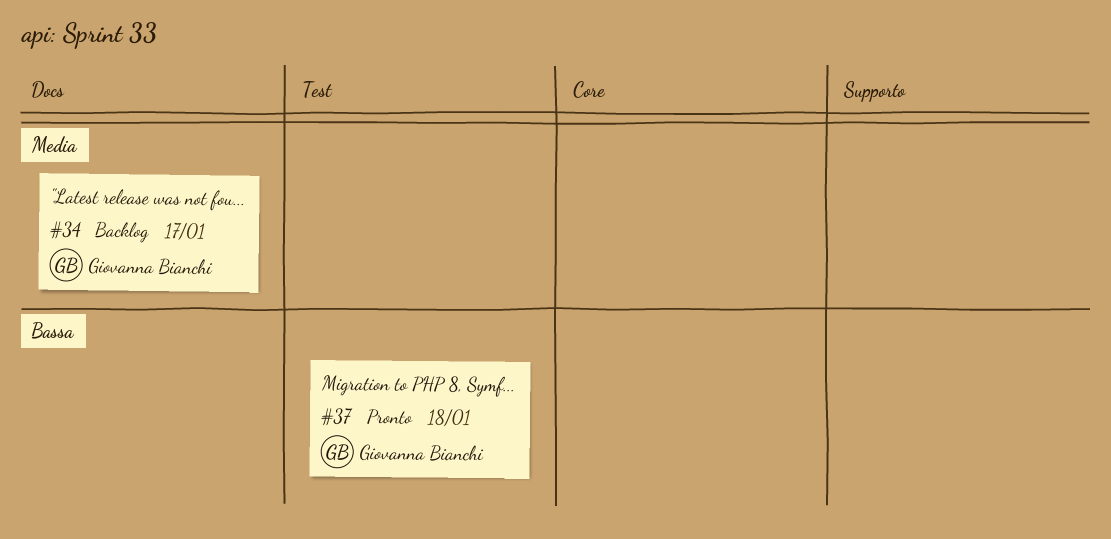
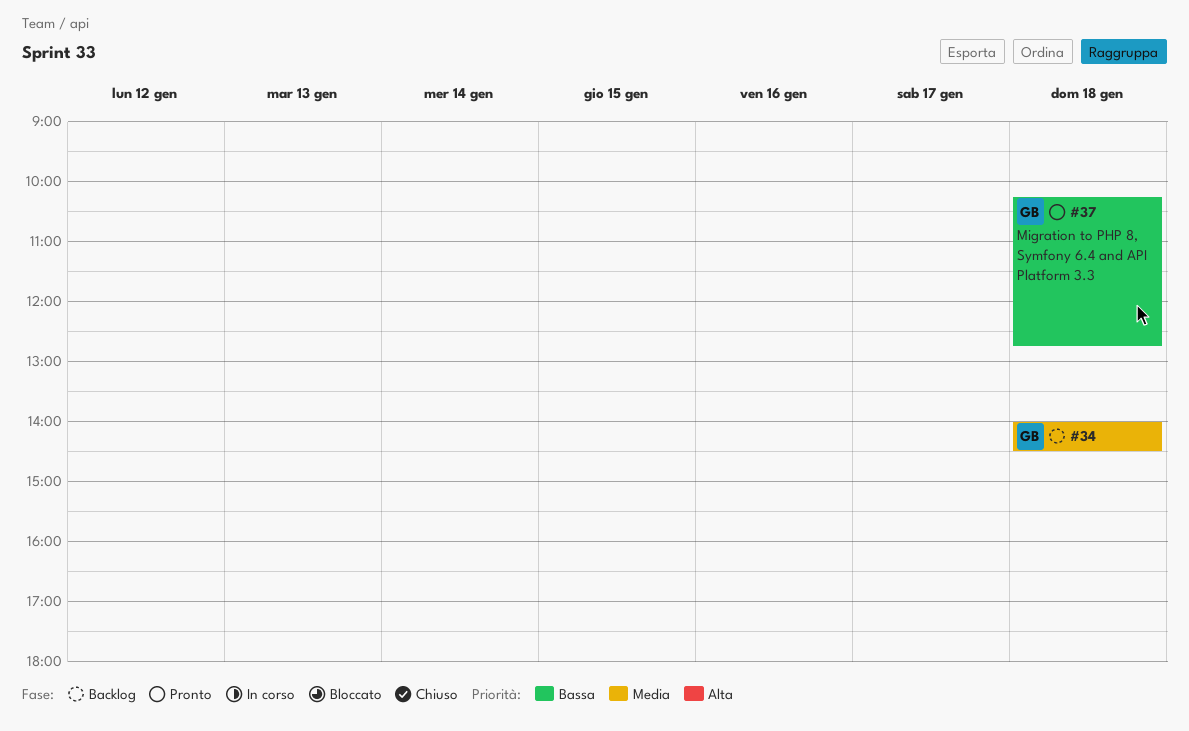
#34, day: Jan 17 -> Jan 18

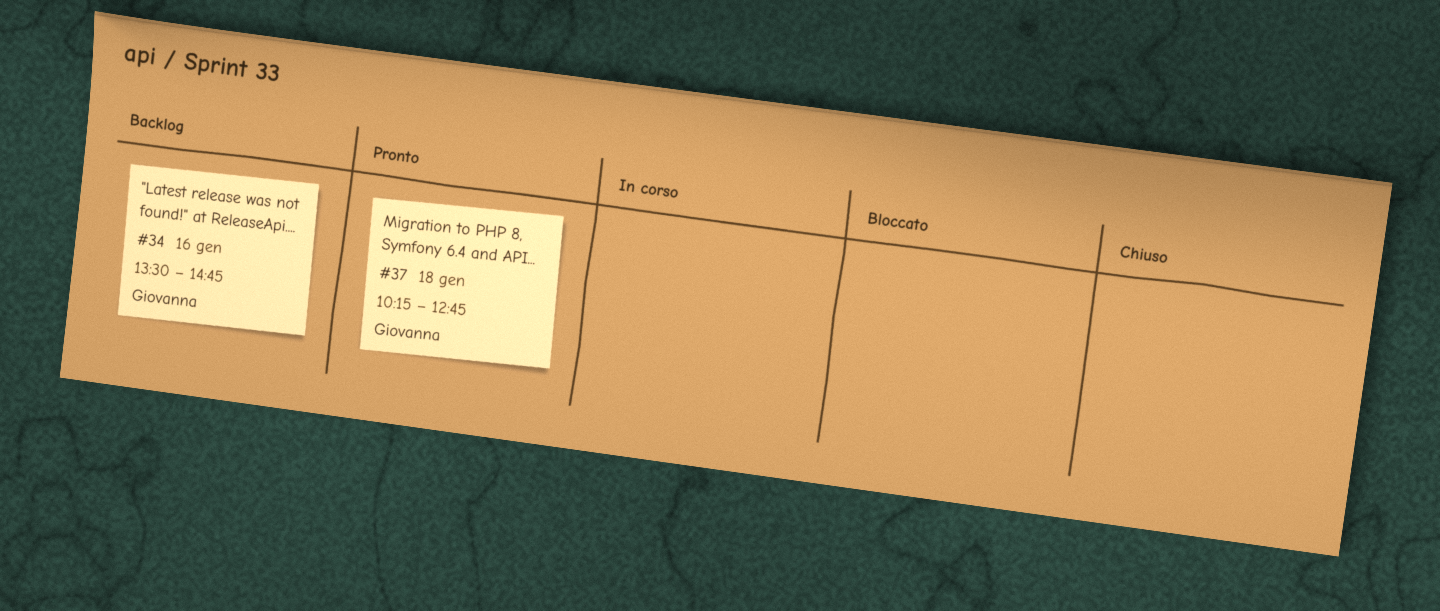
#34, day: Jan 18 -> Jan 16
#34, begins: 14:00 -> 13:30
#34, ends: 14:30 -> 14:45

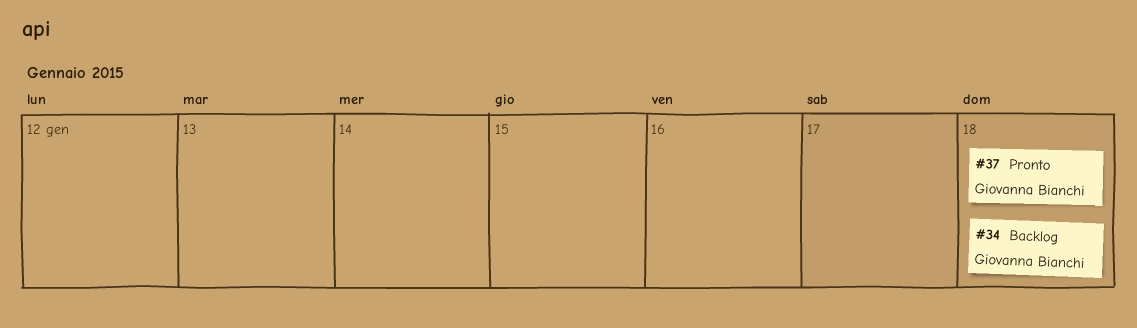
#34, day: Jan 16 -> Jan 18

